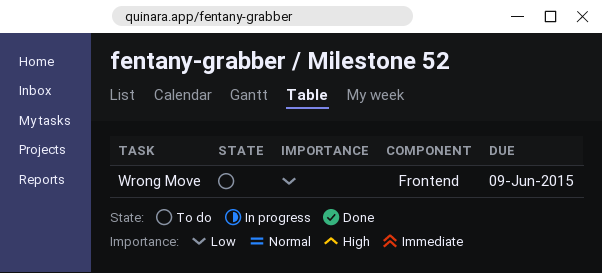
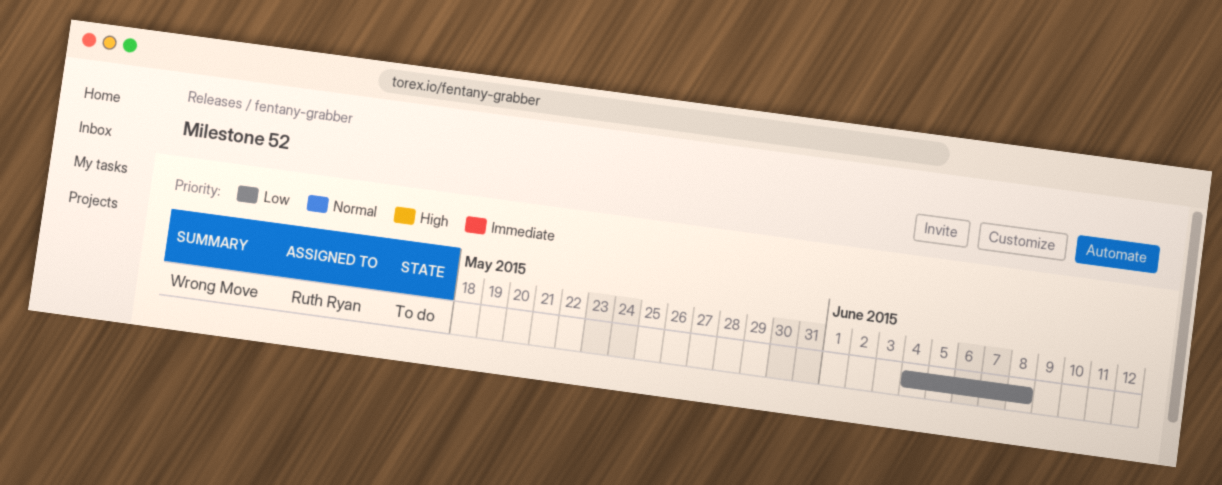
Wrong Move, due: Jun 9 -> Jun 8

